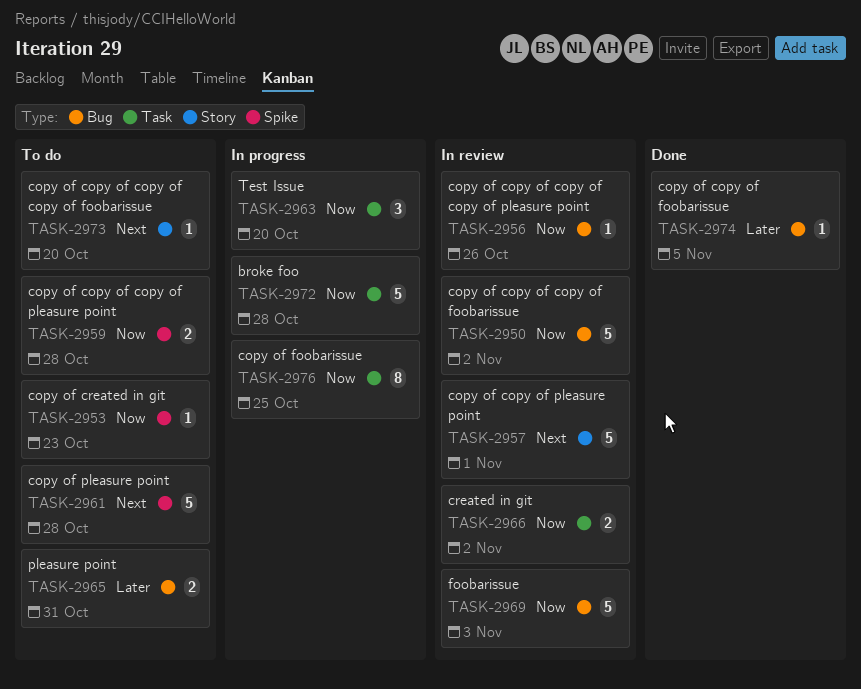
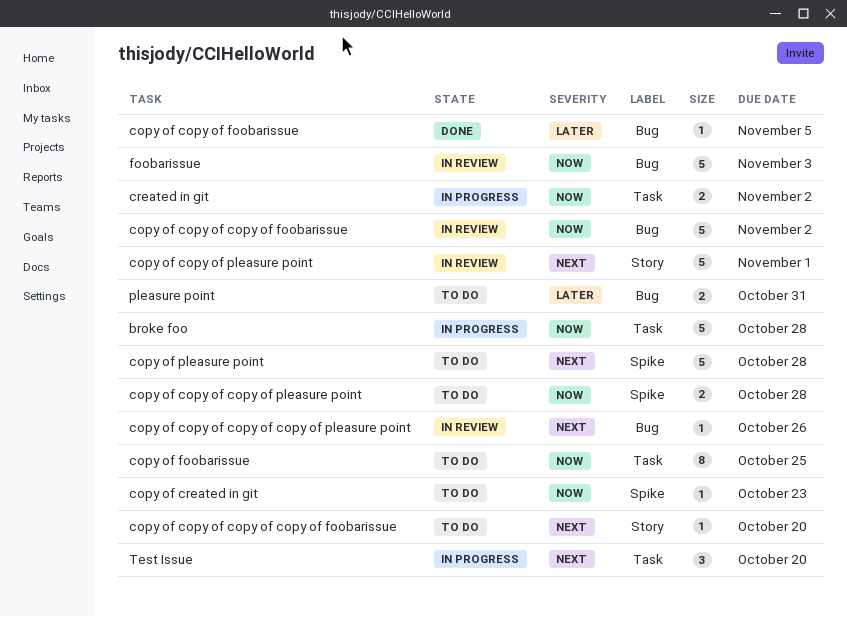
copy of copy of copy of copy of pleasure point, priority: Now -> Next
copy of foobarissue, status: In progress -> To do
created in git, status: In review -> In progress
Test Issue, priority: Now -> Next

